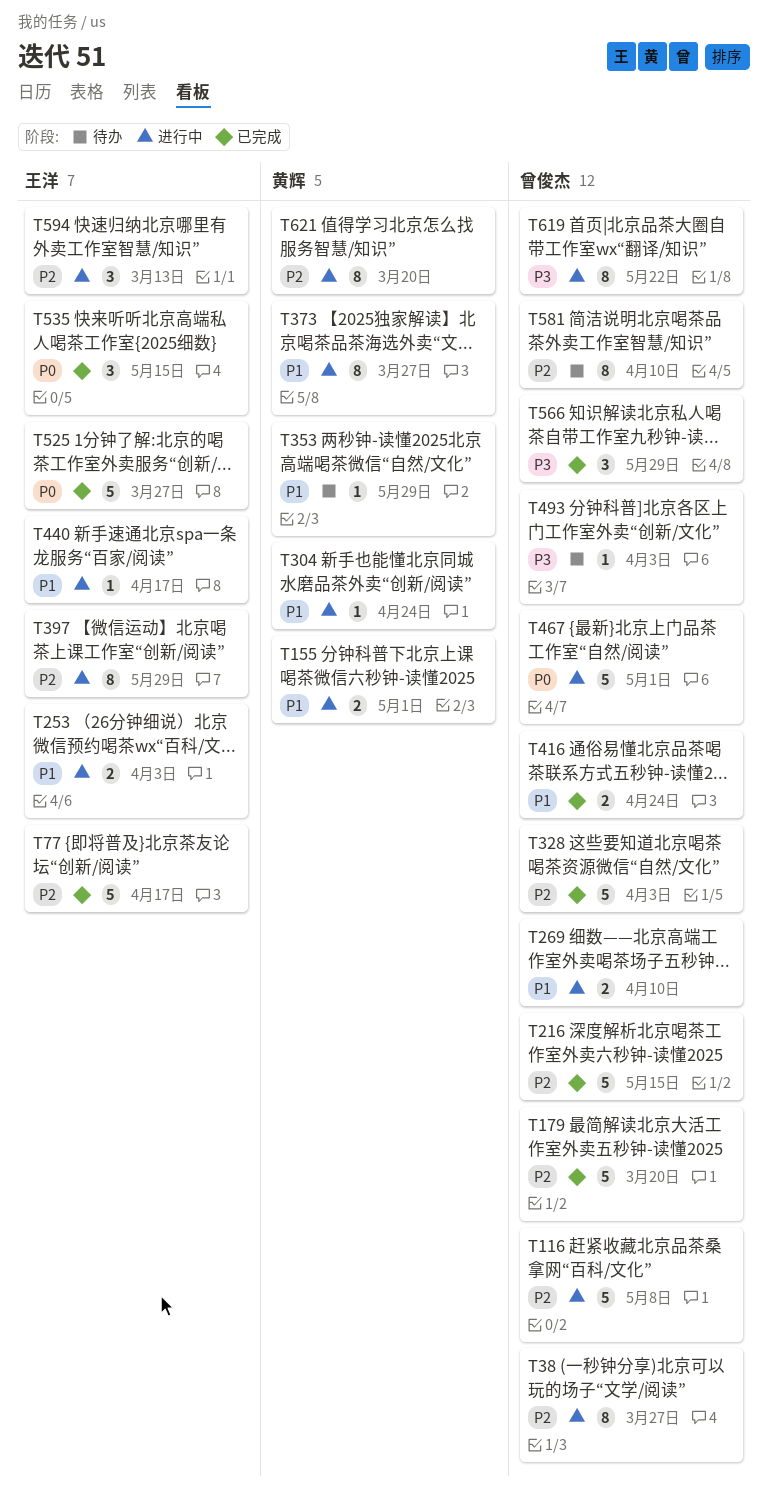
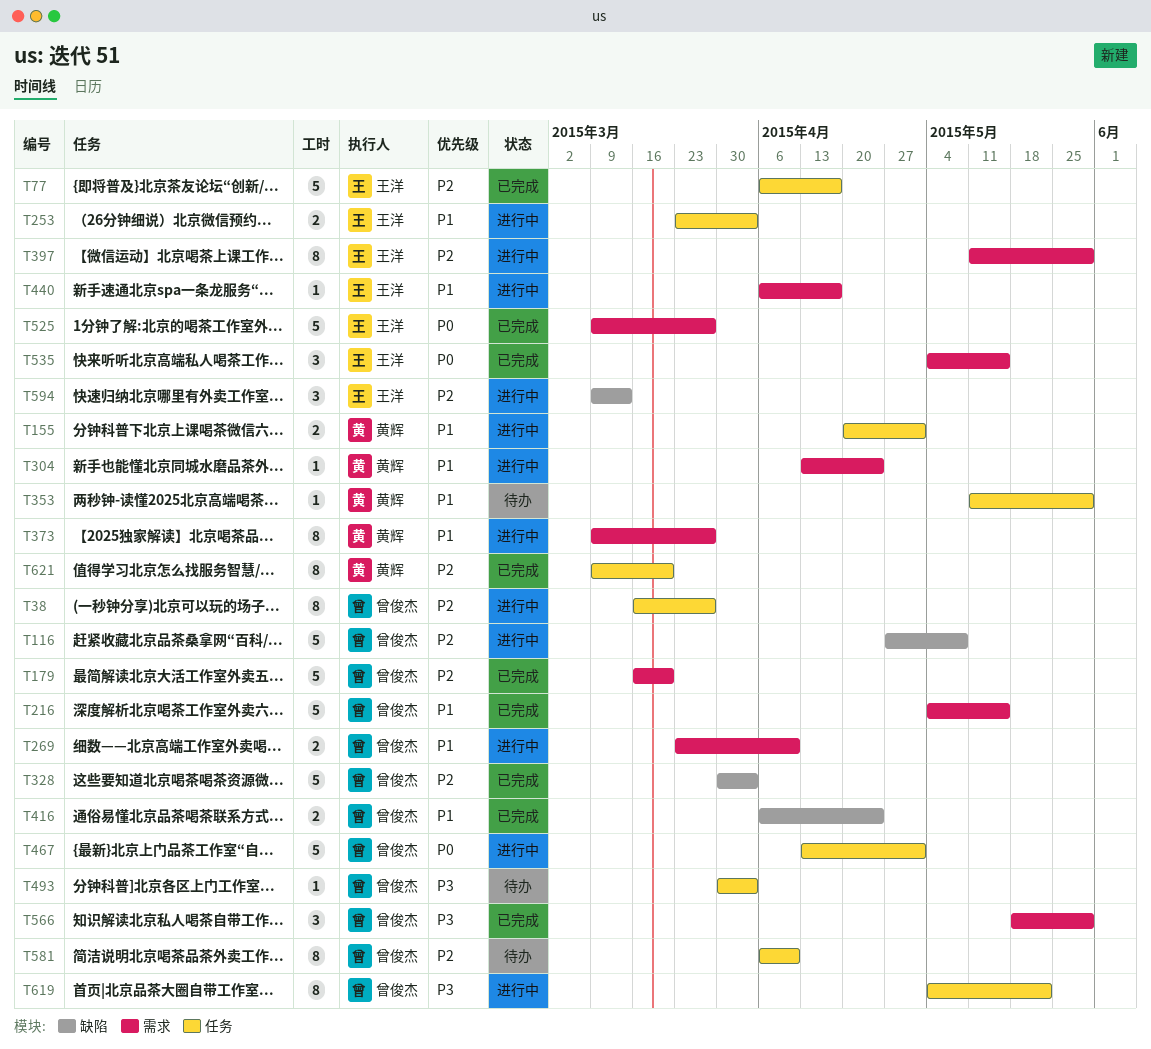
T216, priority: P2 -> P1
T621, status: 进行中 -> 已完成

